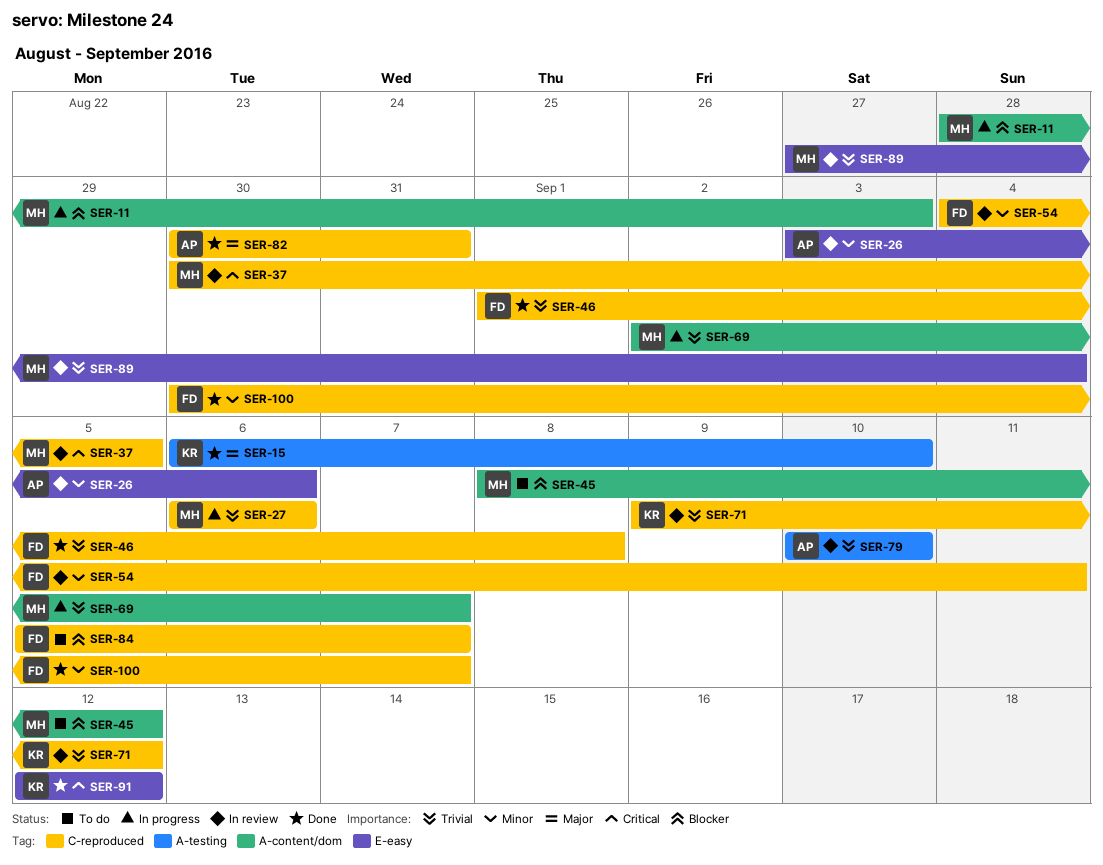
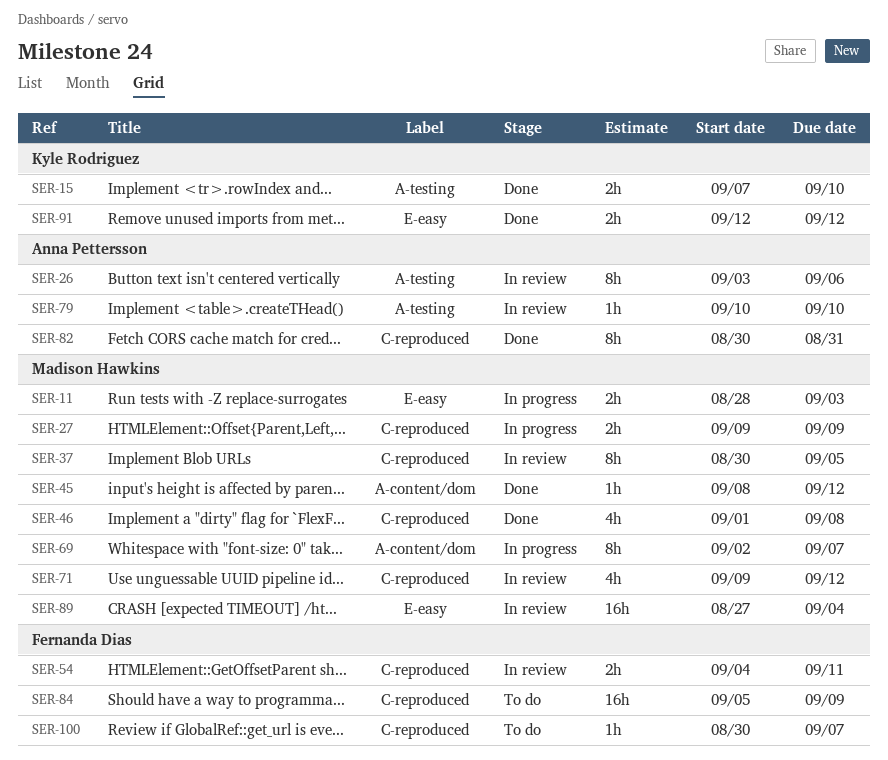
SER-11, label: A-content/dom -> E-easy
SER-15, start: Sep 6 -> Sep 7
SER-26, label: E-easy -> A-testing
SER-27, start: Sep 6 -> Sep 9
SER-27, due: Sep 6 -> Sep 9
SER-45, status: To do -> Done
SER-46, owner: Fernanda Dias -> Madison Hawkins
SER-71, owner: Kyle Rodriguez -> Madison Hawkins
SER-84, due: Sep 7 -> Sep 9
SER-100, status: Done -> To do

